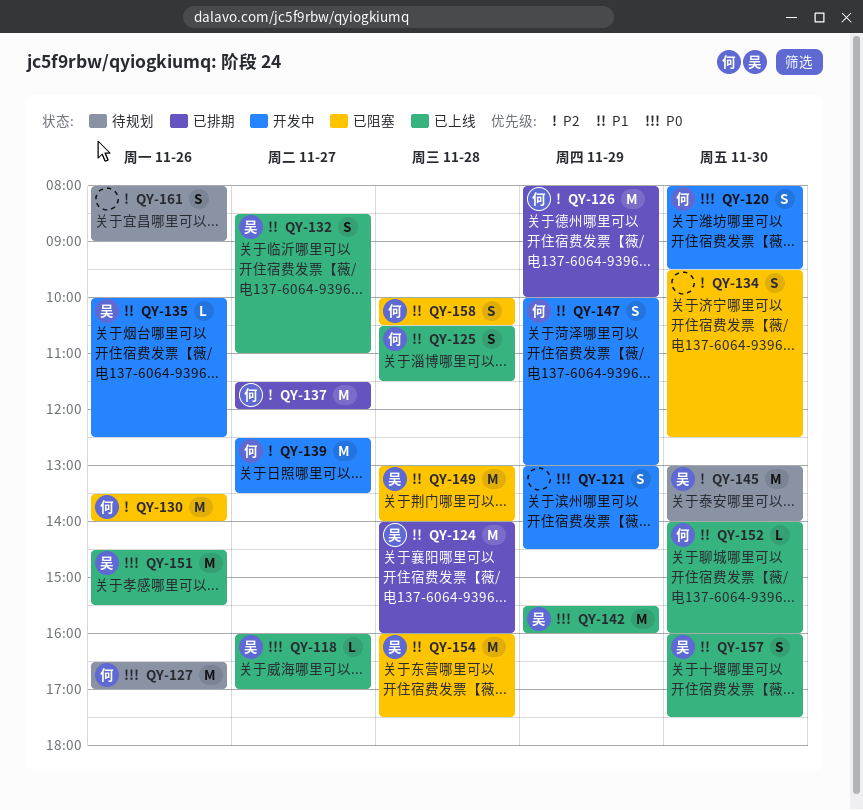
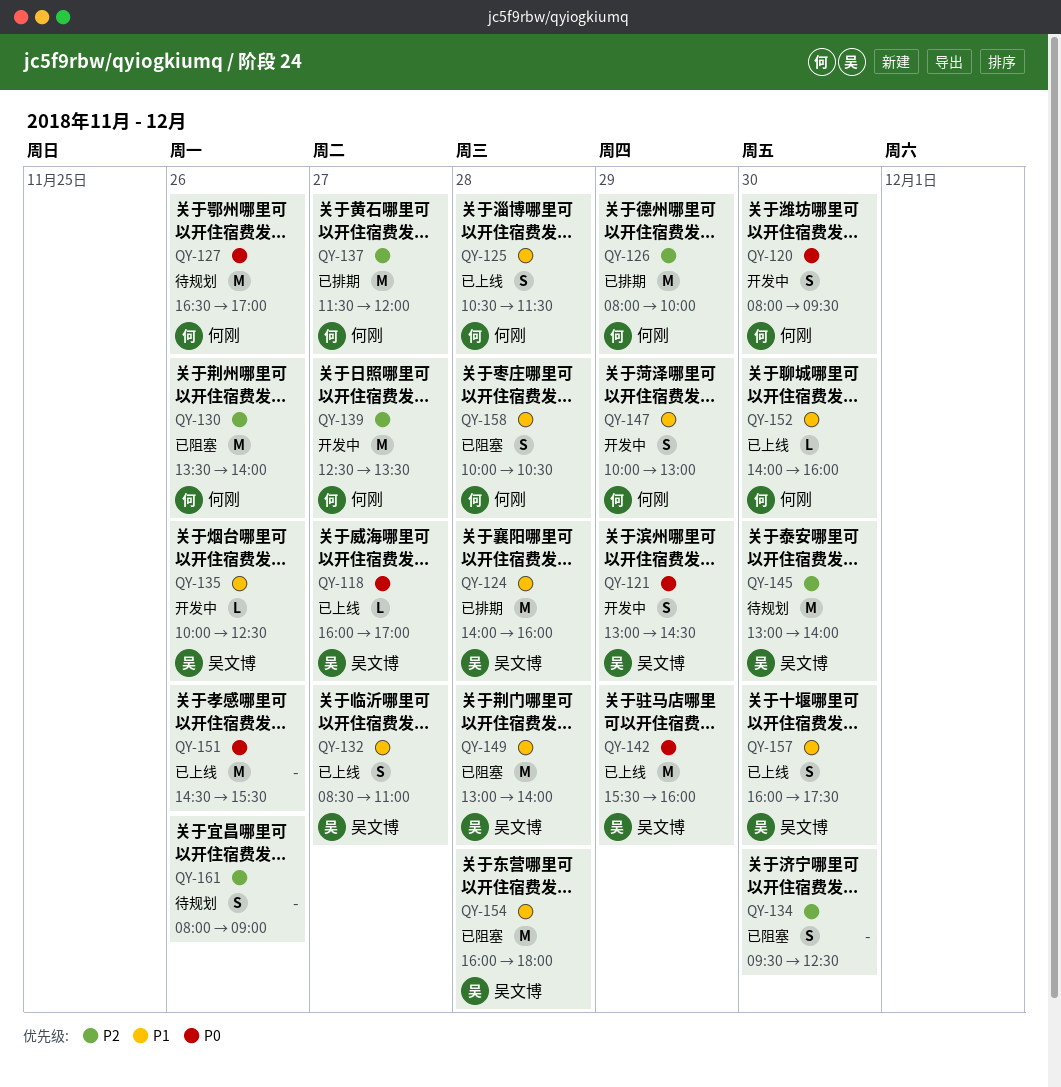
QY-121, owner: none -> 吴文博
QY-151, owner: 吴文博 -> none
QY-154, ends: 17:30 -> 18:00

